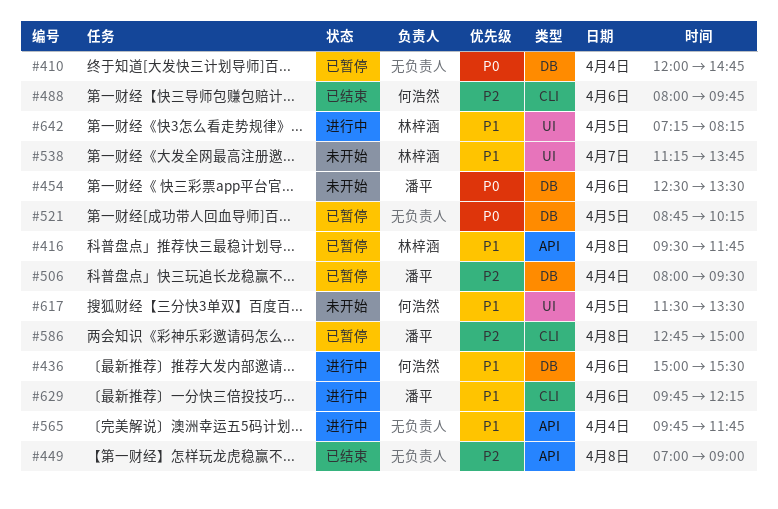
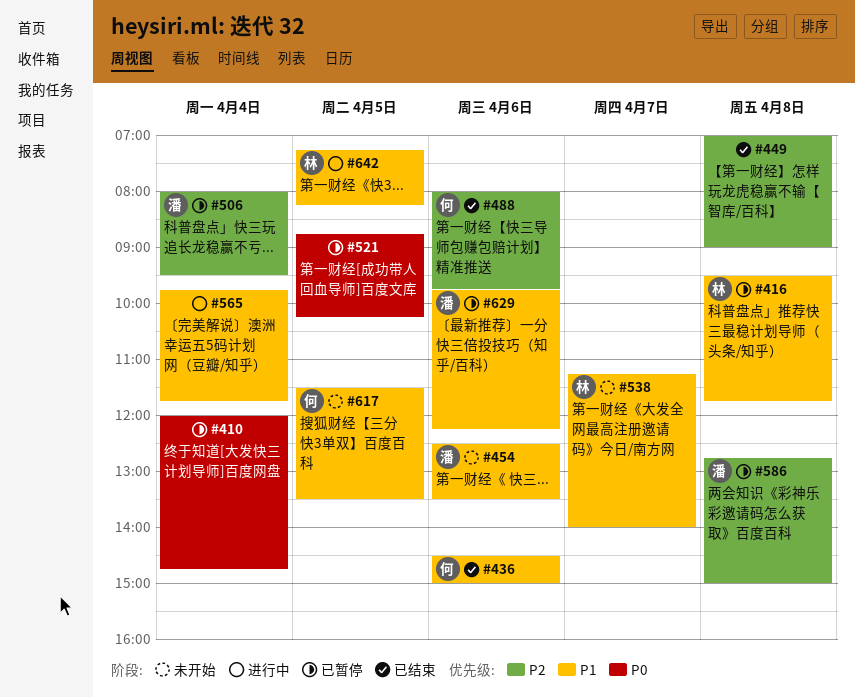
#436, status: 进行中 -> 已结束
#436, begins: 15:00 -> 14:30
#436, ends: 15:30 -> 15:00
#454, priority: P0 -> P1
#538, ends: 13:45 -> 14:00
#629, status: 进行中 -> 已暂停

